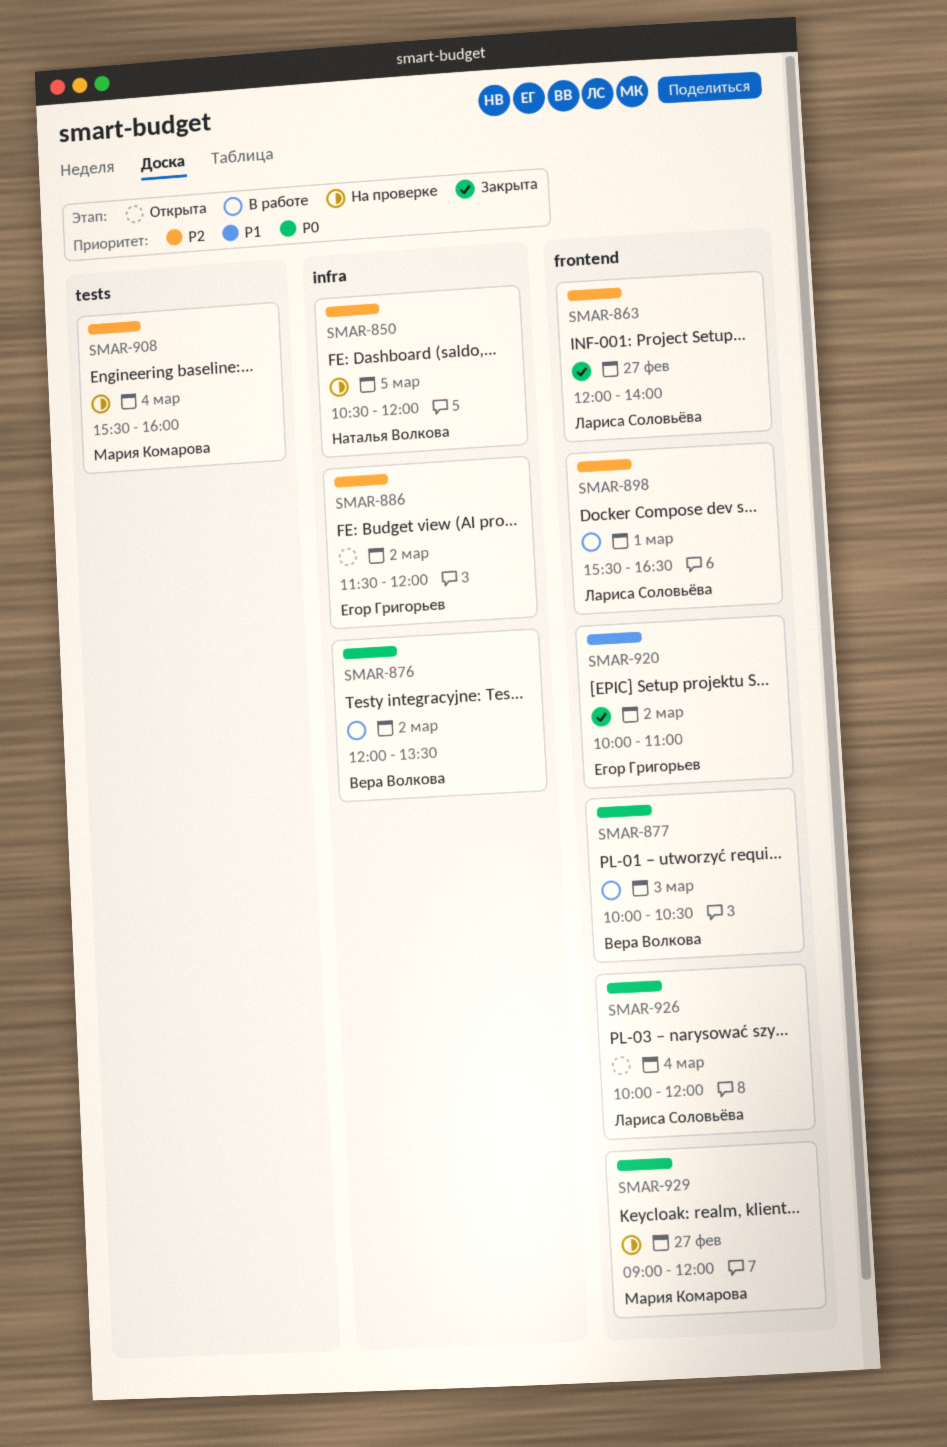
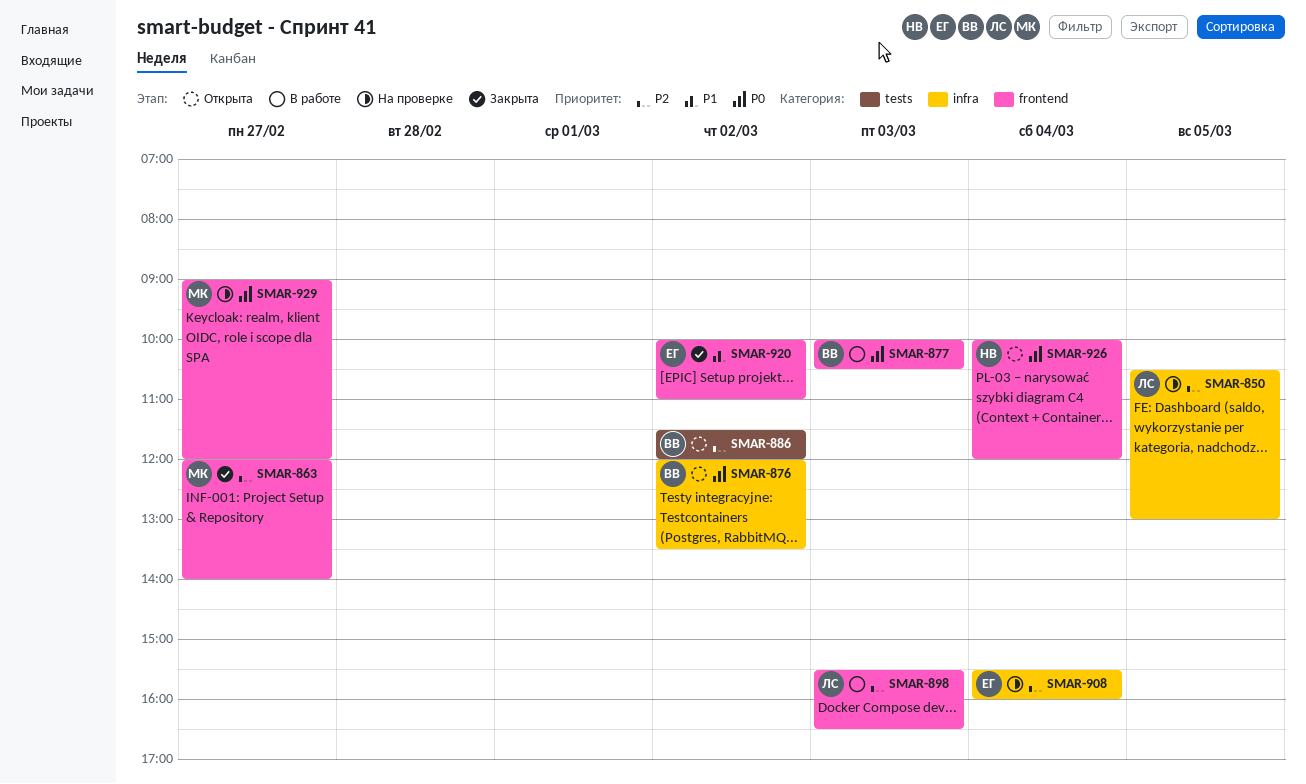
SMAR-850, owner: Наталья Волкова -> Лариса Соловьёва
SMAR-850, ends: 12:00 -> 13:00
SMAR-863, owner: Лариса Соловьёва -> Мария Комарова
SMAR-876, status: В работе -> Открыта
SMAR-886, owner: Егор Григорьев -> Вера Волкова
SMAR-886, label: infra -> tests
SMAR-898, day: Mar 1 -> Mar 3
SMAR-908, owner: Мария Комарова -> Егор Григорьев
SMAR-908, label: tests -> infra
SMAR-926, owner: Лариса Соловьёва -> Наталья Волкова

